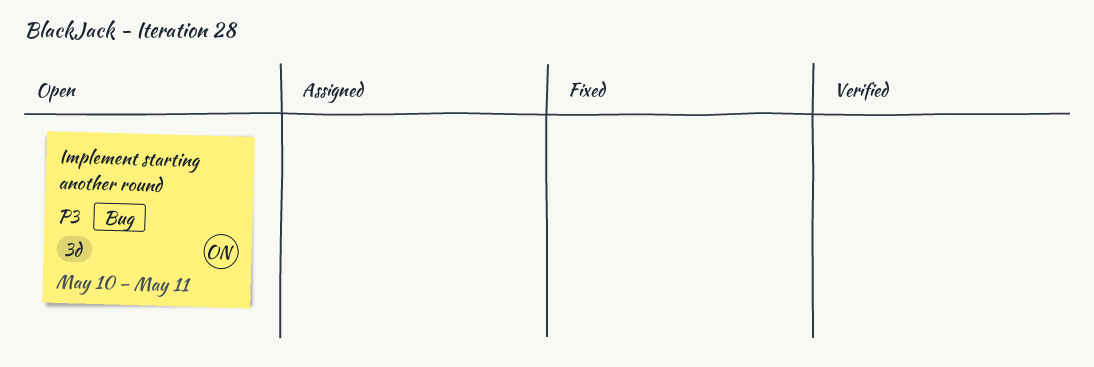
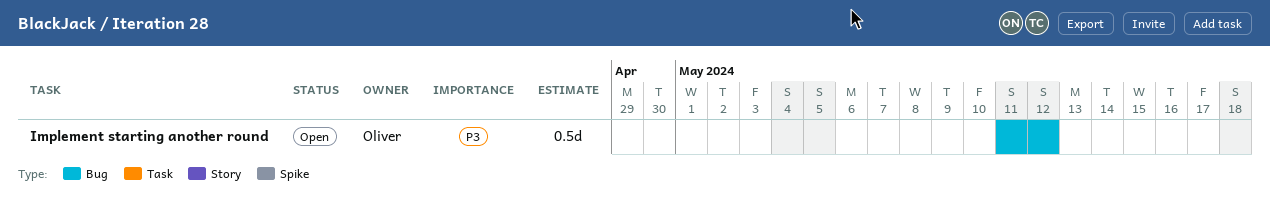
Implement starting another round, estimate: 3d -> 0.5d
Implement starting another round, start: May 10 -> May 11
Implement starting another round, due: May 11 -> May 12

